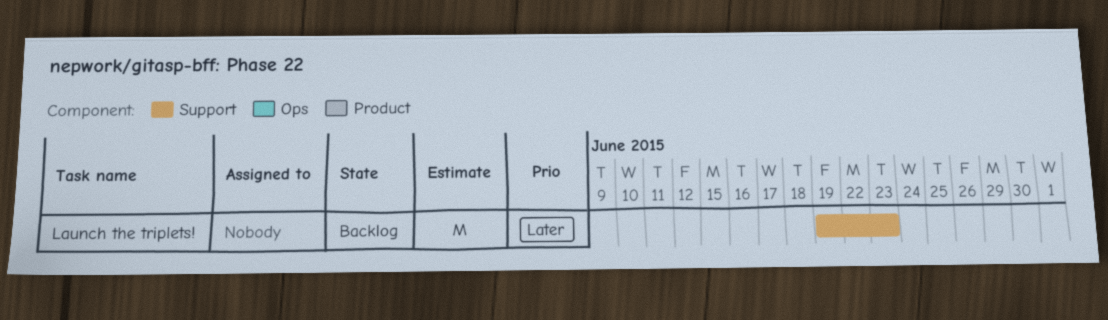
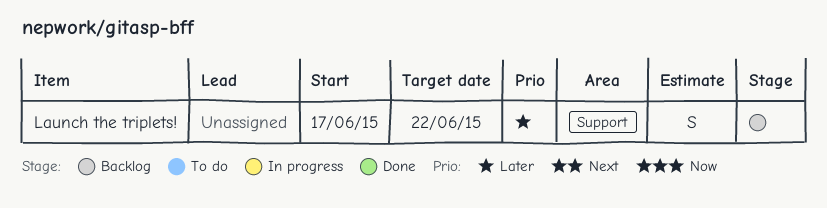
Launch the triplets!, estimate: M -> S
Launch the triplets!, start: Jun 19 -> Jun 17
Launch the triplets!, due: Jun 23 -> Jun 22

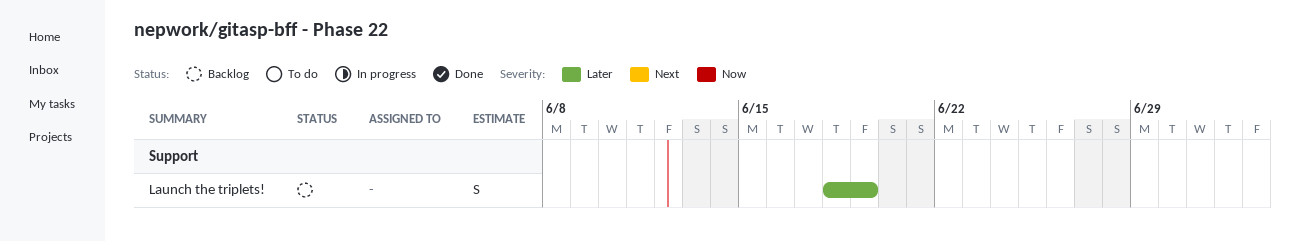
Launch the triplets!, start: Jun 17 -> Jun 18
Launch the triplets!, due: Jun 22 -> Jun 19

